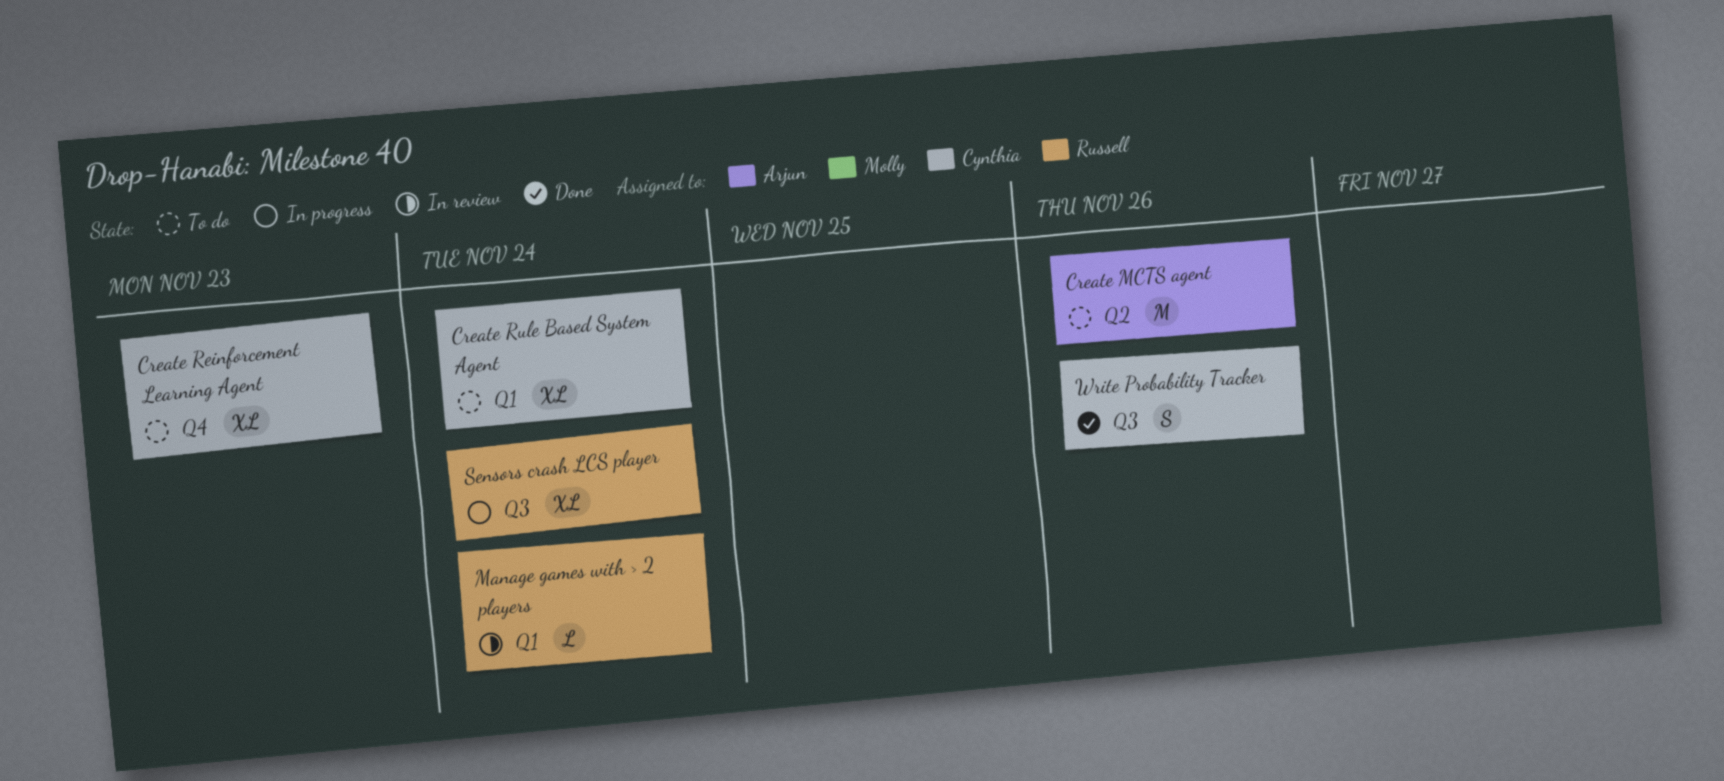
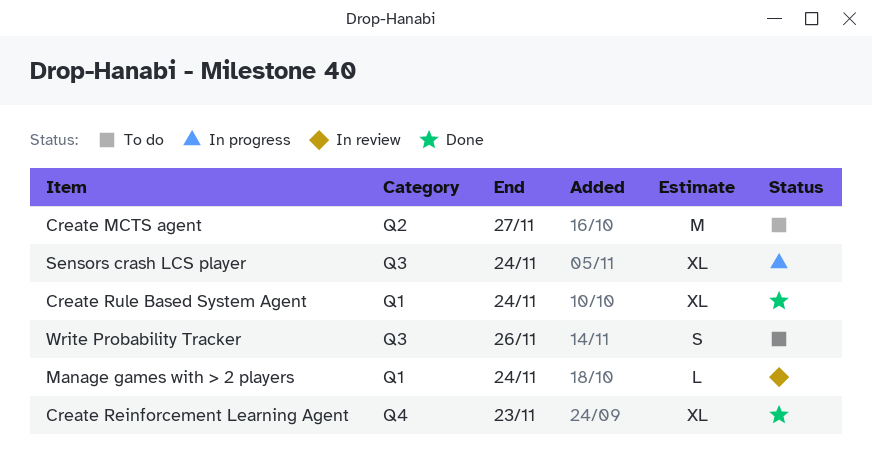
Create MCTS agent, due: Nov 26 -> Nov 27
Create Reinforcement Learning Agent, status: To do -> Done
Create Rule Based System Agent, status: To do -> Done
Write Probability Tracker, status: Done -> To do

